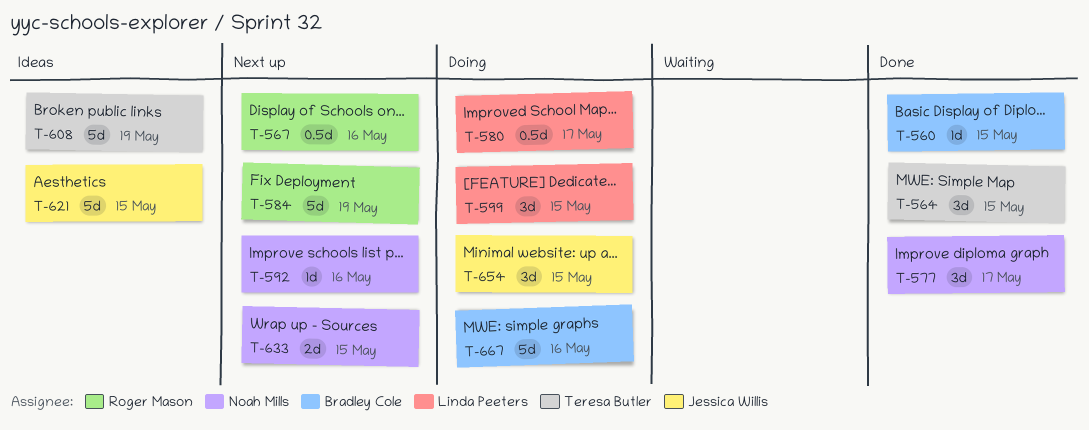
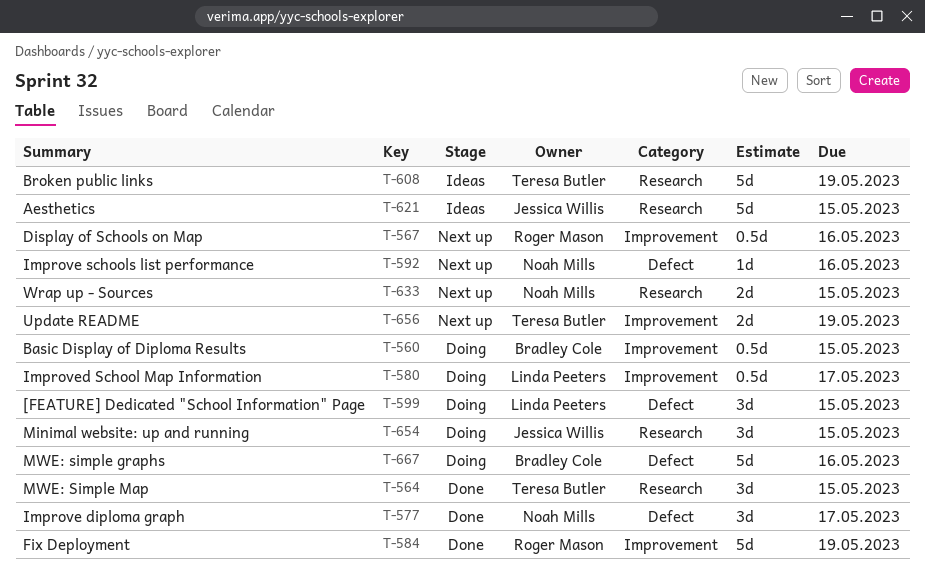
T-560, status: Done -> Doing
T-560, estimate: 1d -> 0.5d
T-584, status: Next up -> Done
T-656: none -> present

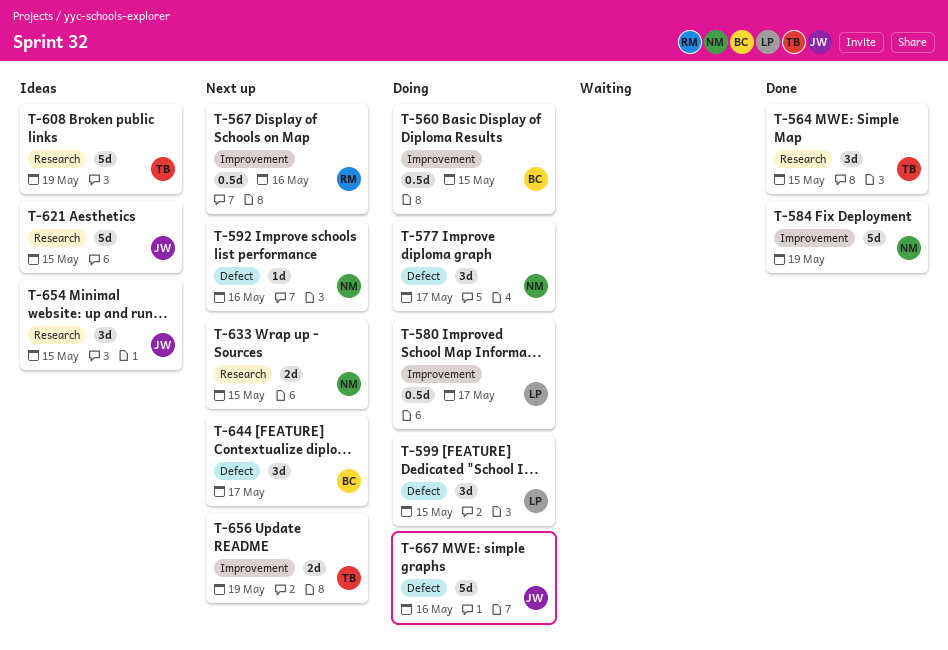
T-577, status: Done -> Doing
T-584, owner: Roger Mason -> Noah Mills
T-644: none -> present
T-654, status: Doing -> Ideas
T-667, owner: Bradley Cole -> Jessica Willis

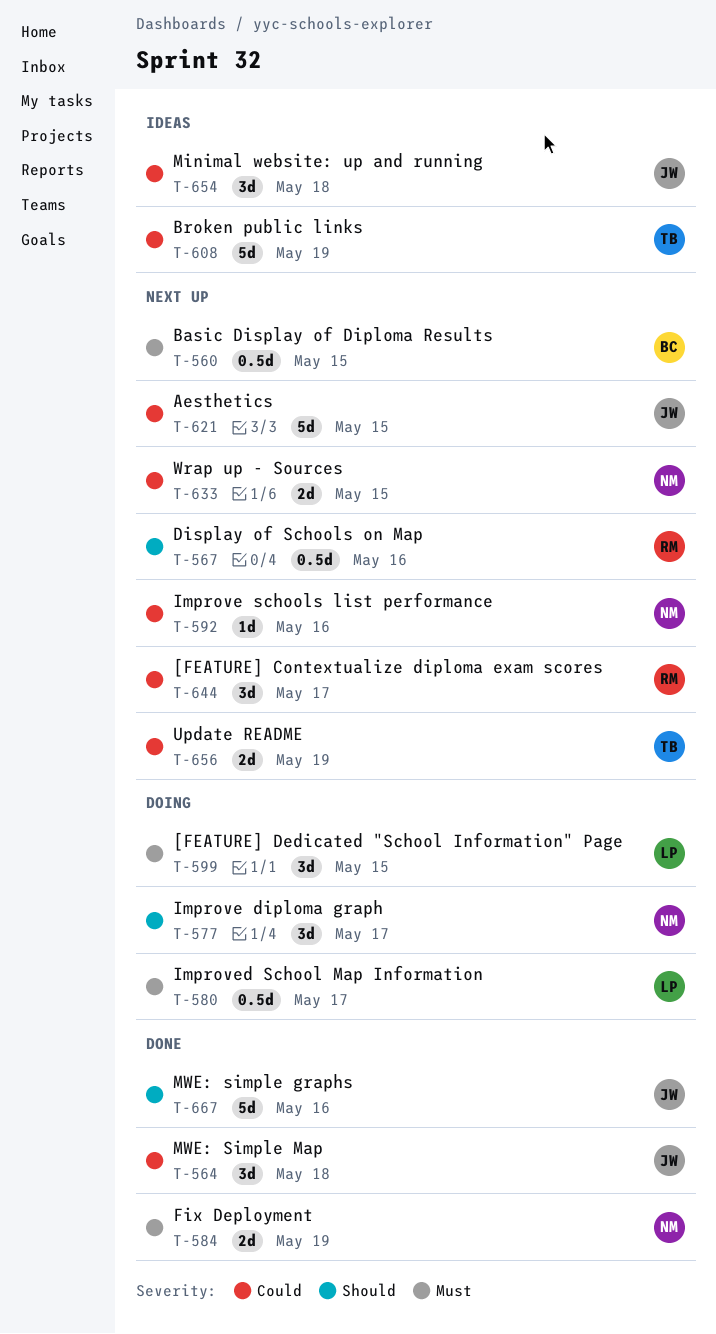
T-560, status: Doing -> Next up
T-564, owner: TB -> JW
T-564, due: May 15 -> May 18
T-584, estimate: 5d -> 2d
T-621, status: Ideas -> Next up
T-644, owner: BC -> RM
T-654, due: May 15 -> May 18
T-667, status: Doing -> Done

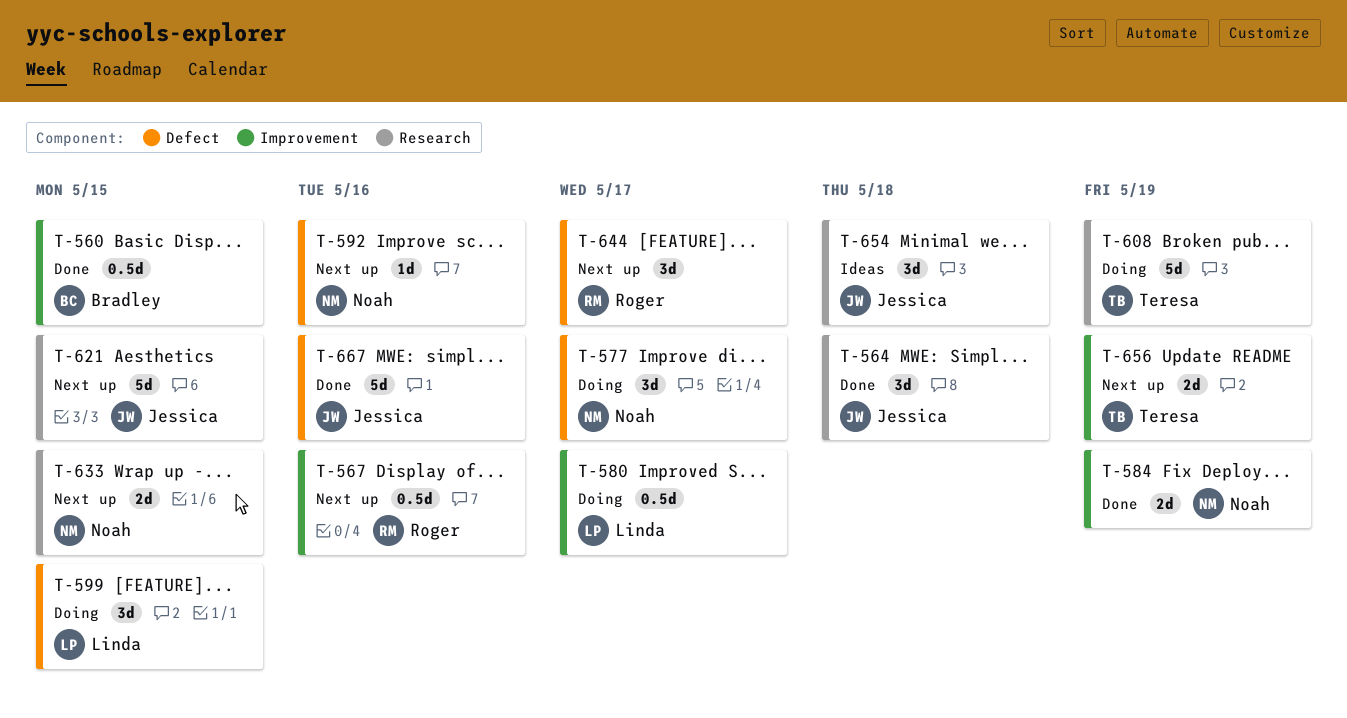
T-560, status: Next up -> Done
T-608, status: Ideas -> Doing

